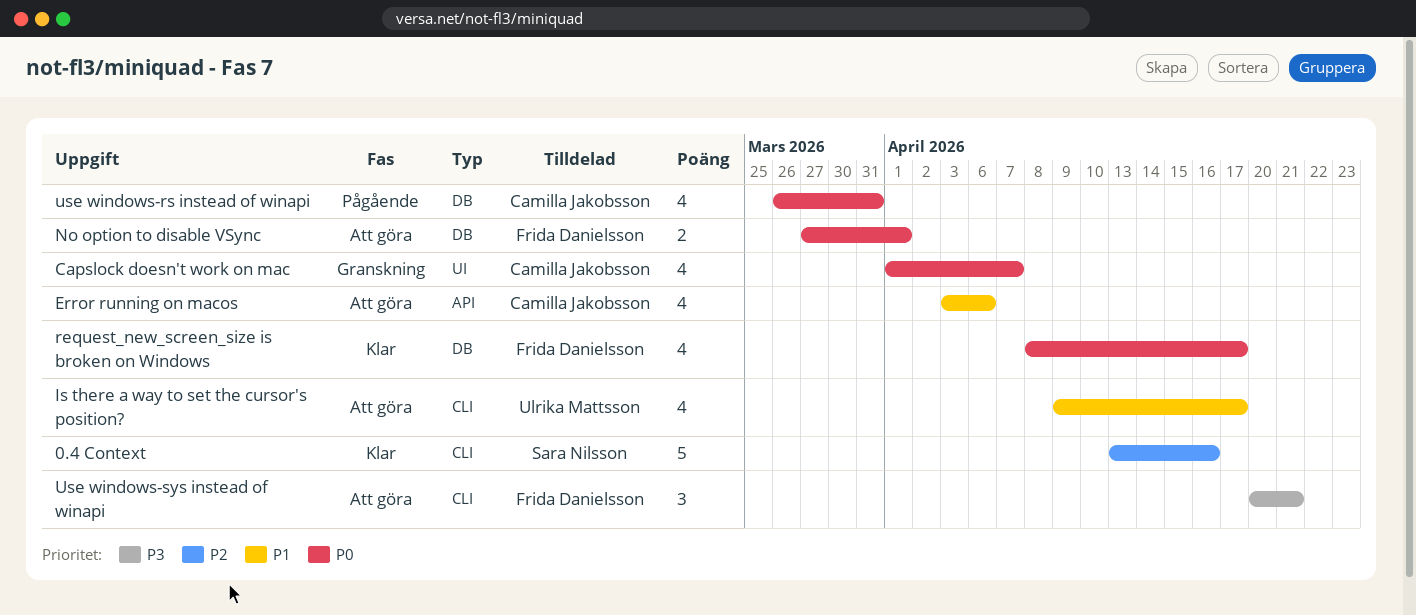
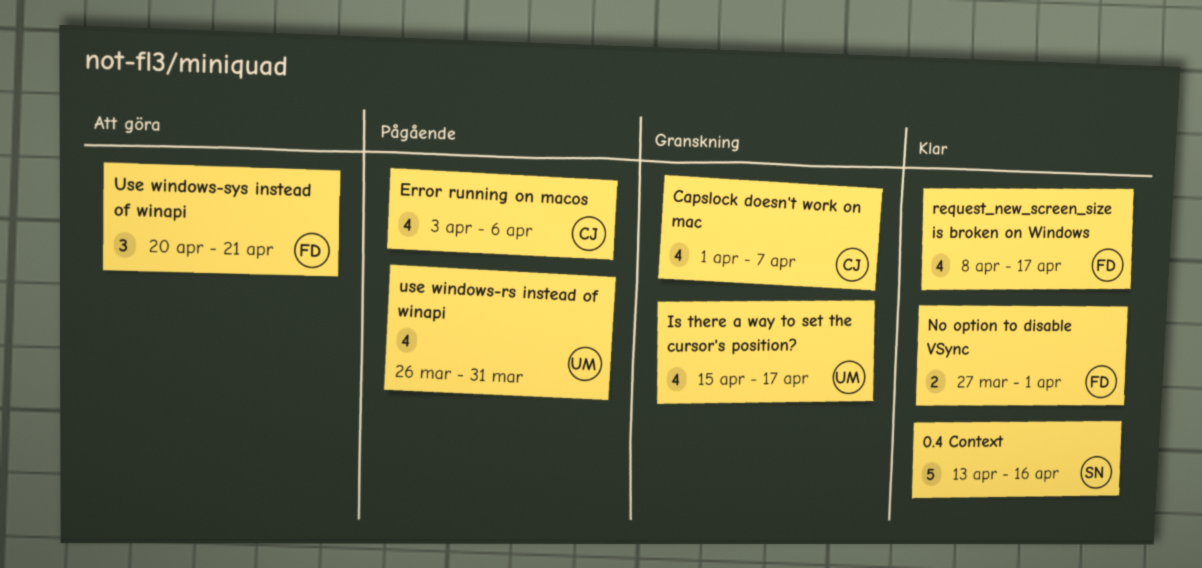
Error running on macos, status: Att göra -> Pågående
Is there a way to set the cursor's position?, status: Att göra -> Granskning
Is there a way to set the cursor's position?, start: Apr 9 -> Apr 15
No option to disable VSync, status: Att göra -> Klar
use windows-rs instead of winapi, owner: Camilla Jakobsson -> Ulrika Mattsson

